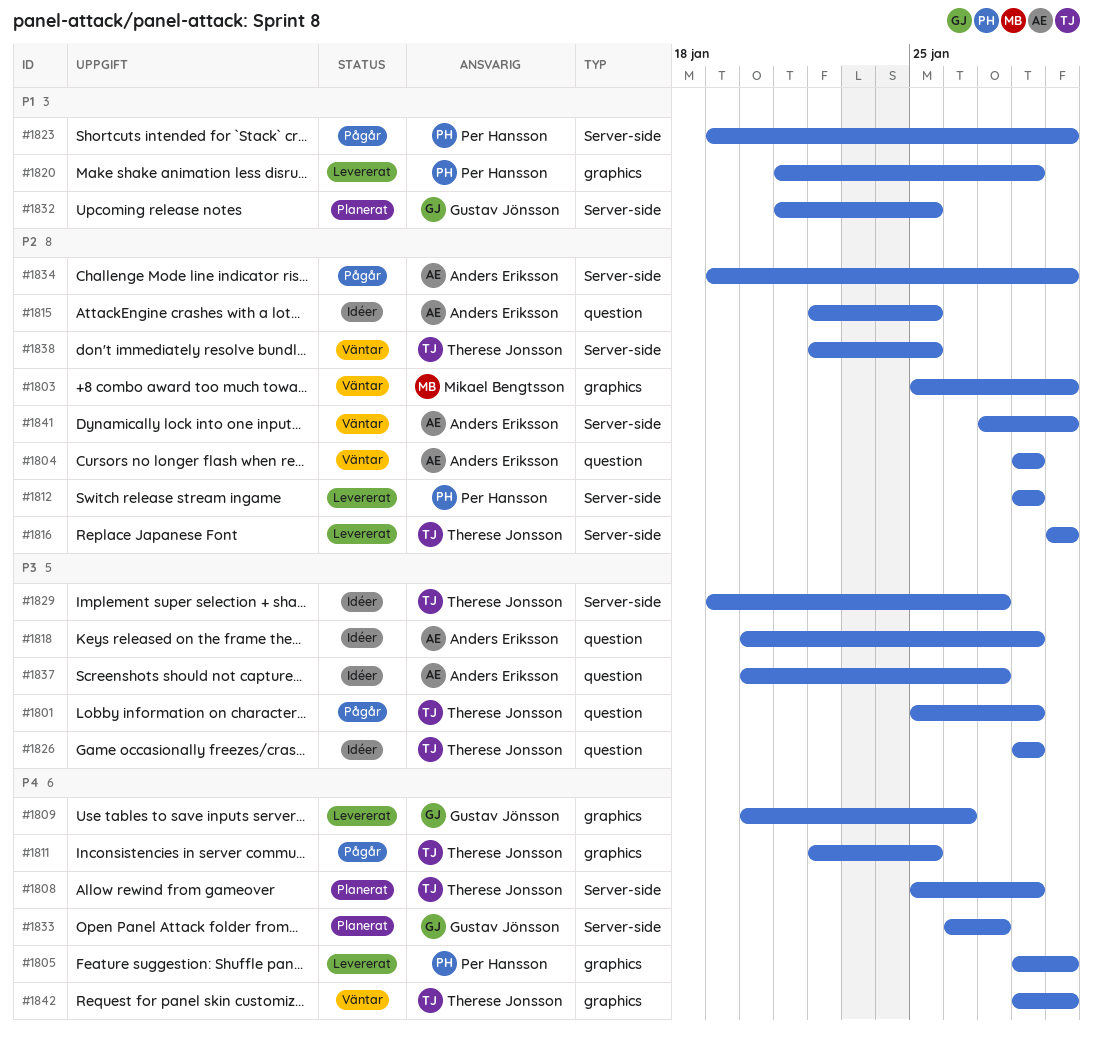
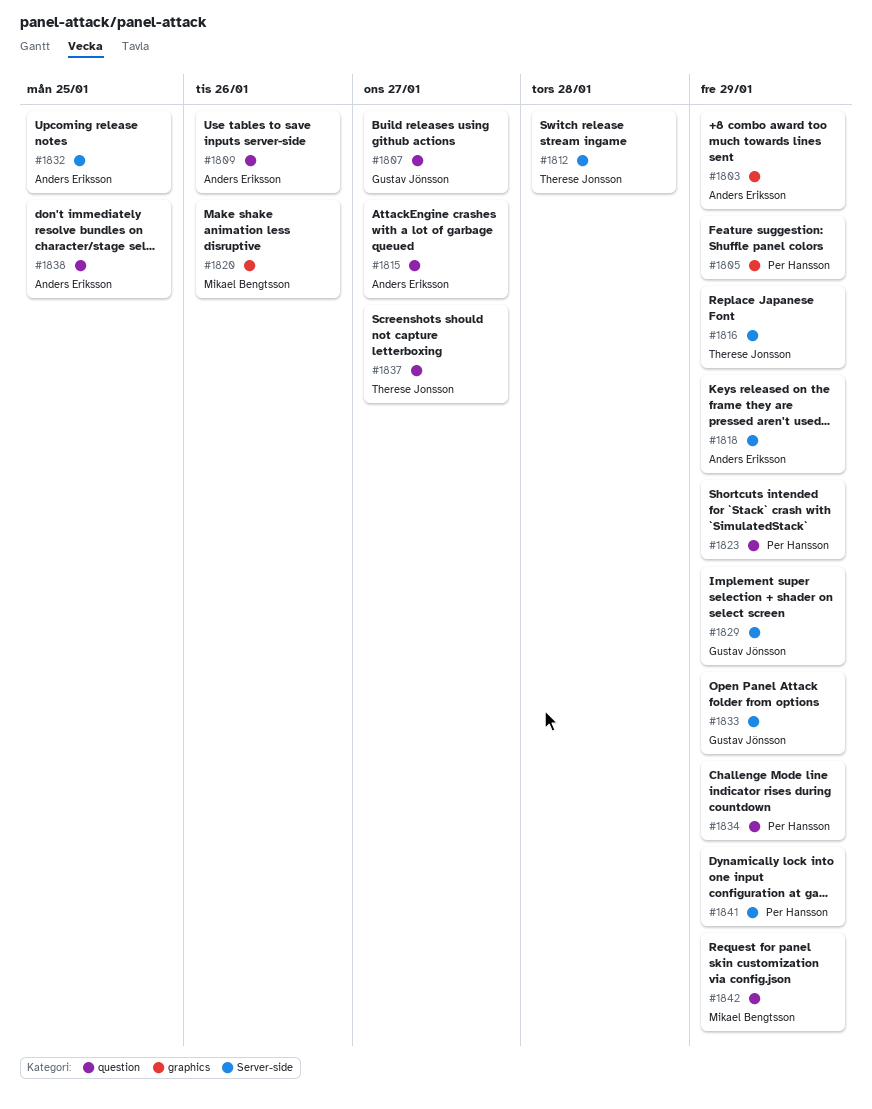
#1801: present -> none
#1803, owner: Mikael Bengtsson -> Anders Eriksson
#1804: present -> none
#1807: none -> present
#1808: present -> none
#1809, owner: Gustav Jönsson -> Anders Eriksson
#1809, label: graphics -> question
#1811: present -> none
#1812, owner: Per Hansson -> Therese Jonsson
#1815, due: Jan 25 -> Jan 27
#1818, label: question -> Server-side
#1818, due: Jan 28 -> Jan 29
#1820, owner: Per Hansson -> Mikael Bengtsson
#1820, due: Jan 28 -> Jan 26
#1823, label: Server-side -> question
#1826: present -> none
#1829, owner: Therese Jonsson -> Gustav Jönsson
#1829, due: Jan 27 -> Jan 29
#1832, owner: Gustav Jönsson -> Anders Eriksson
#1833, due: Jan 27 -> Jan 29
#1834, owner: Anders Eriksson -> Per Hansson
#1834, label: Server-side -> question
#1837, owner: Anders Eriksson -> Therese Jonsson
#1838, owner: Therese Jonsson -> Anders Eriksson
#1838, label: Server-side -> question
#1841, owner: Anders Eriksson -> Per Hansson
#1842, owner: Therese Jonsson -> Mikael Bengtsson
#1842, label: graphics -> question

